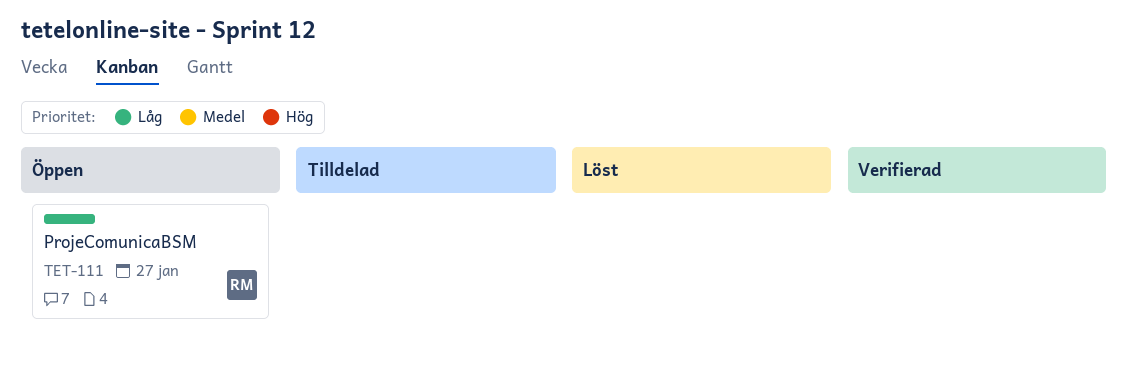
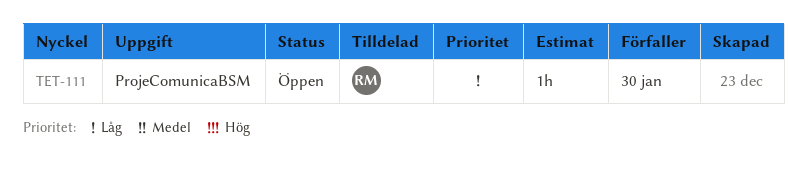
TET-111, due: Jan 27 -> Jan 30

